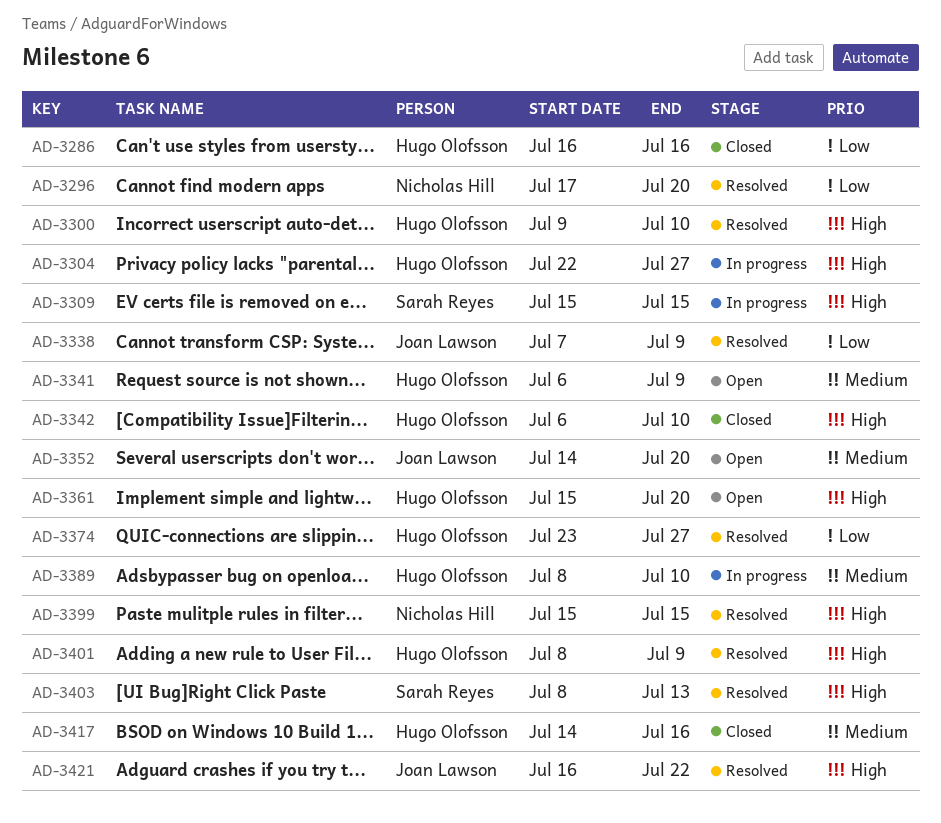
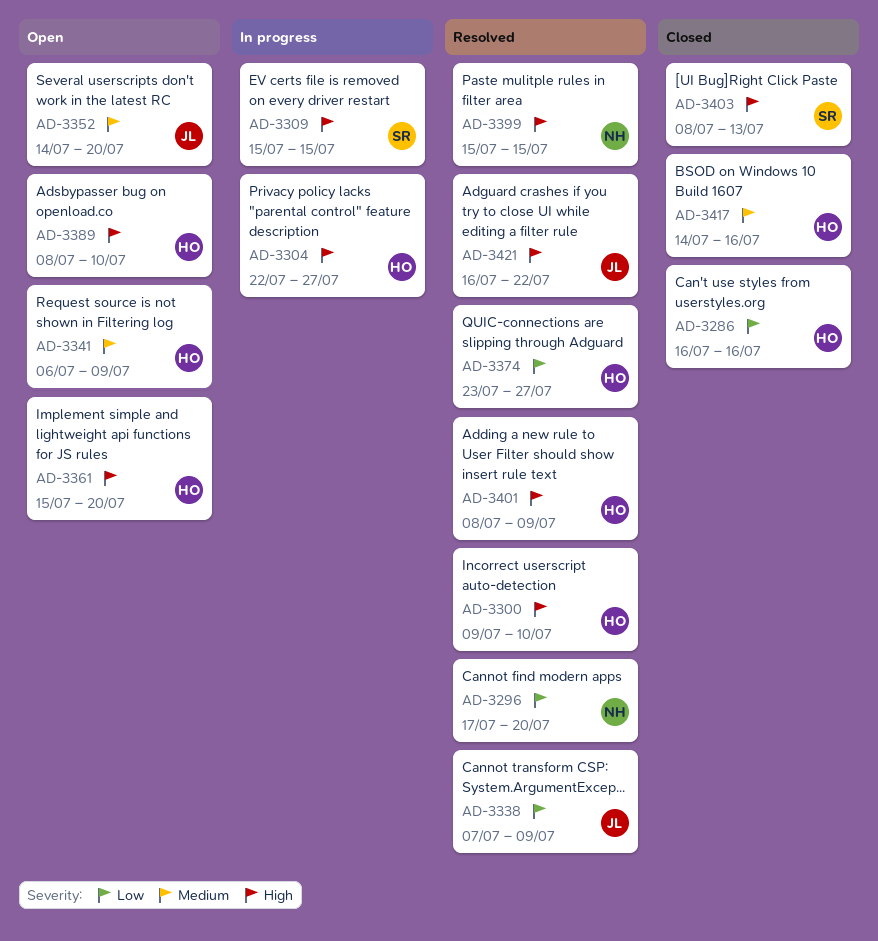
AD-3342: present -> none
AD-3389, status: In progress -> Open
AD-3389, priority: Medium -> High
AD-3403, status: Resolved -> Closed

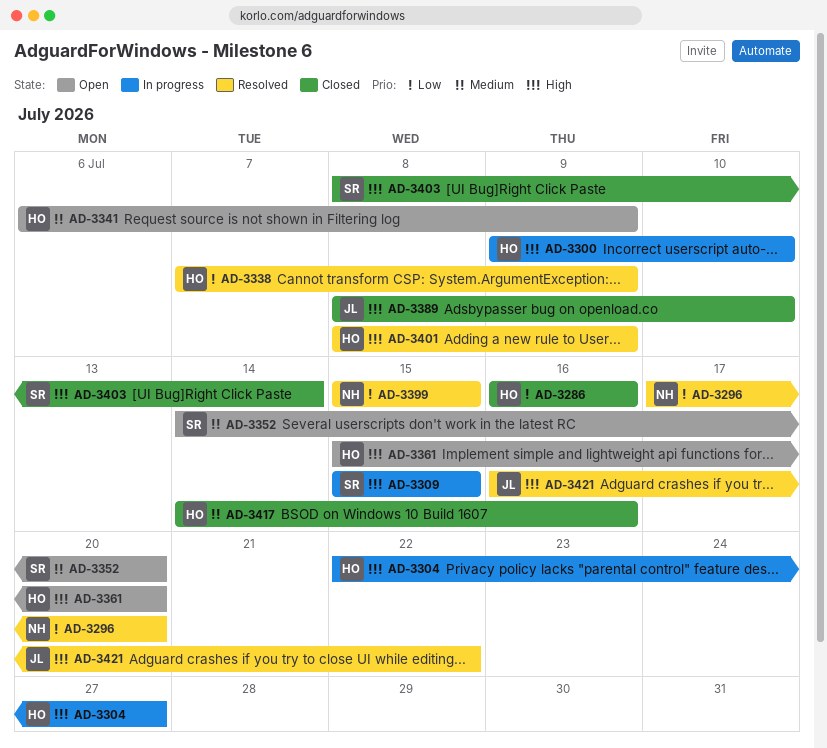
AD-3300, status: Resolved -> In progress
AD-3338, owner: JL -> HO
AD-3352, owner: JL -> SR
AD-3374: present -> none
AD-3389, status: Open -> Closed
AD-3389, owner: HO -> JL
AD-3399, priority: High -> Low
AD-3403, due: Jul 13 -> Jul 14

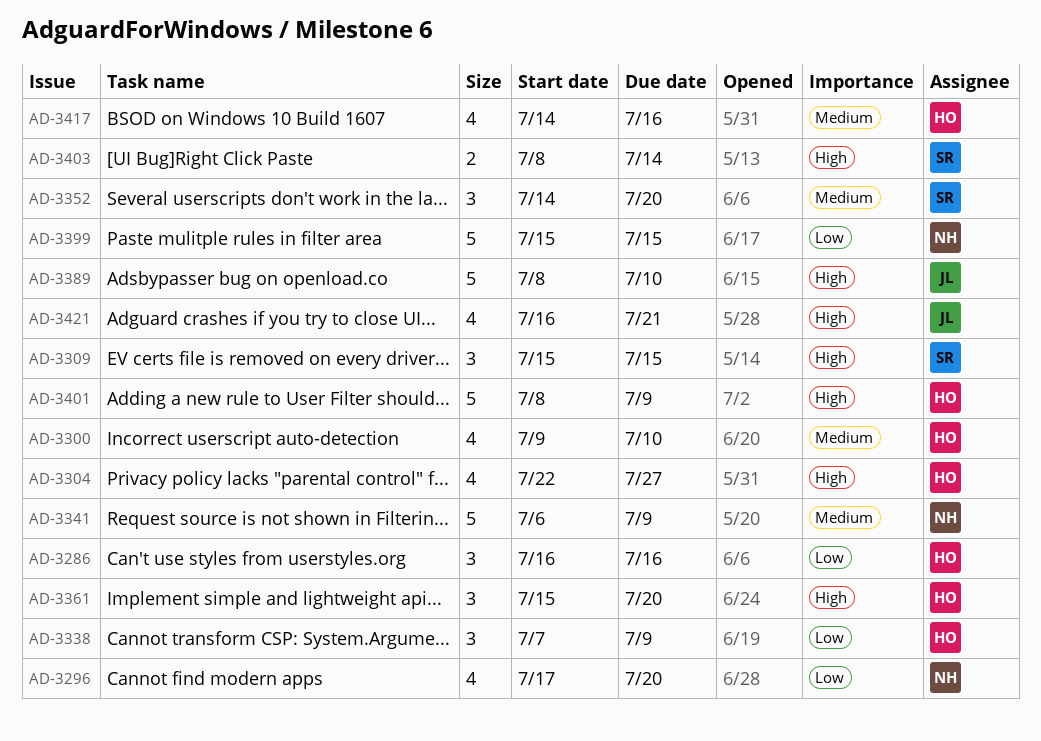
AD-3300, priority: High -> Medium
AD-3341, owner: HO -> NH
AD-3421, due: Jul 22 -> Jul 21

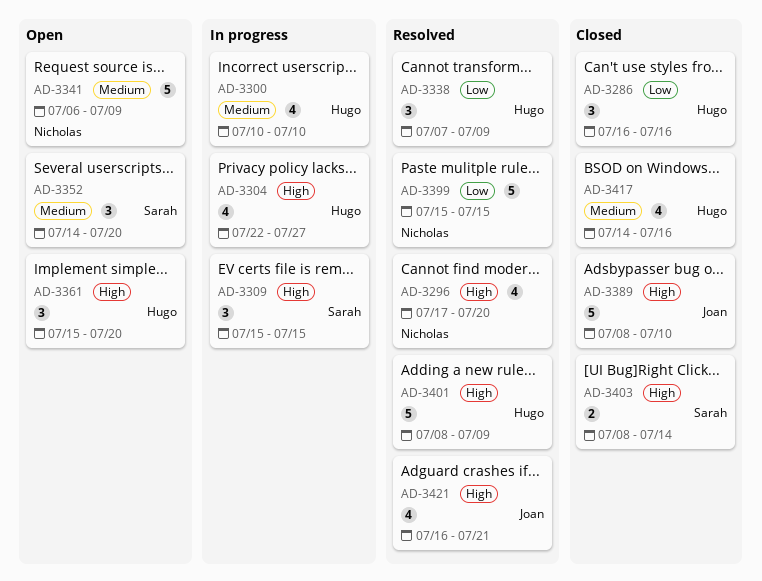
AD-3296, priority: Low -> High
AD-3300, start: Jul 9 -> Jul 10

